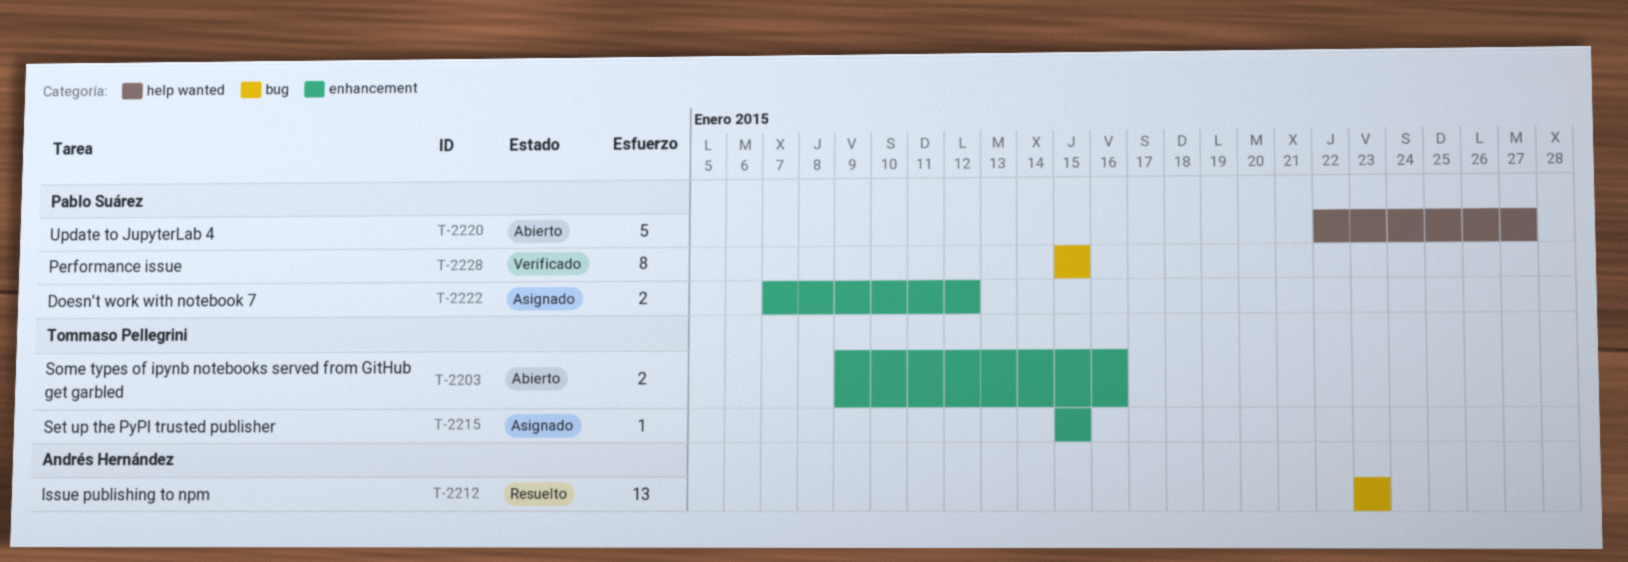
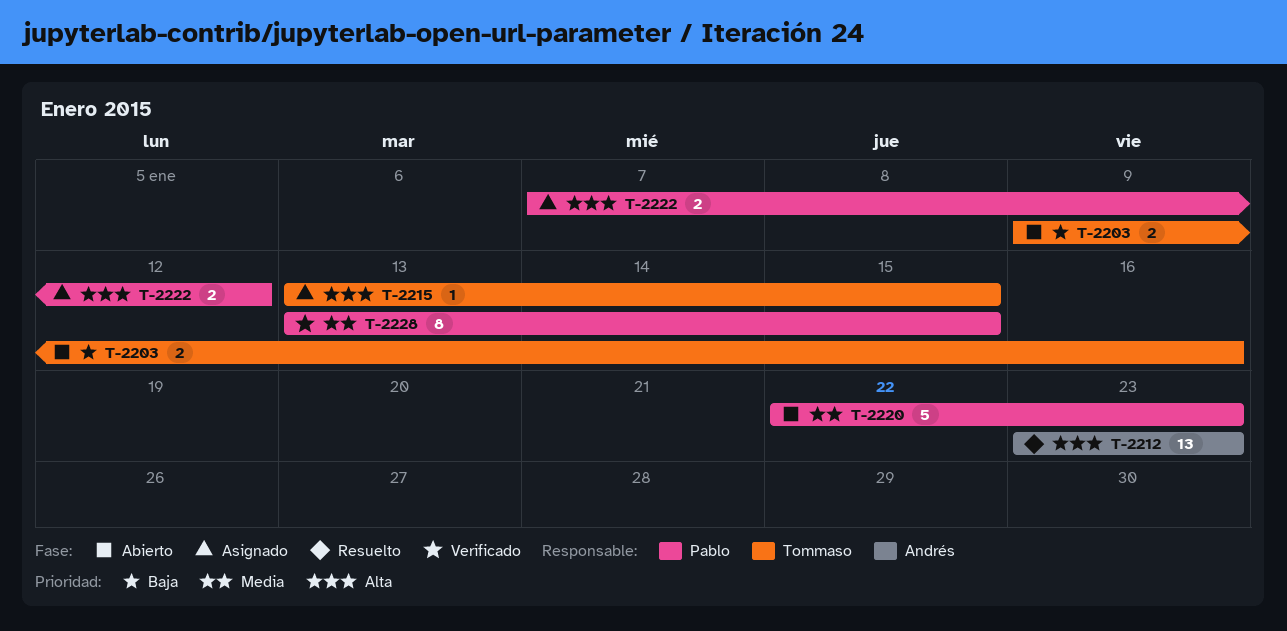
T-2215, start: Jan 15 -> Jan 13
T-2220, due: Jan 27 -> Jan 23
T-2228, start: Jan 15 -> Jan 13

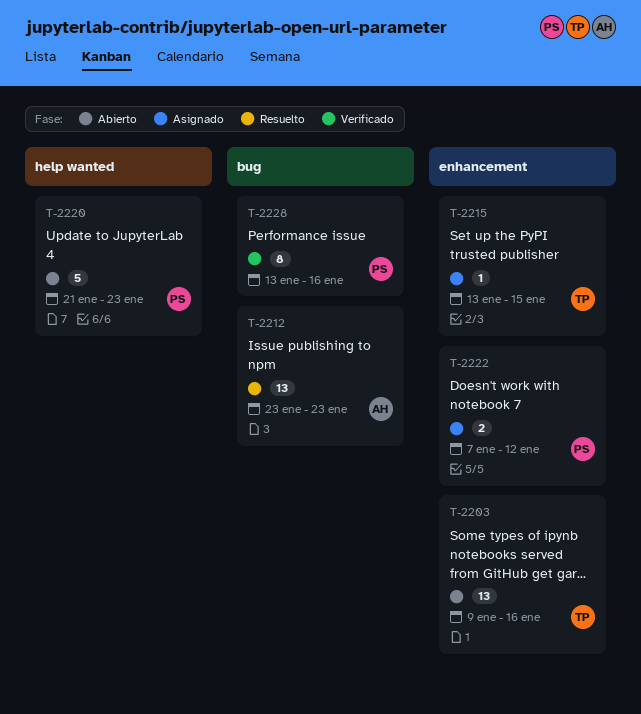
T-2203, estimate: 2 -> 13
T-2220, start: Jan 22 -> Jan 21
T-2228, due: Jan 15 -> Jan 16

